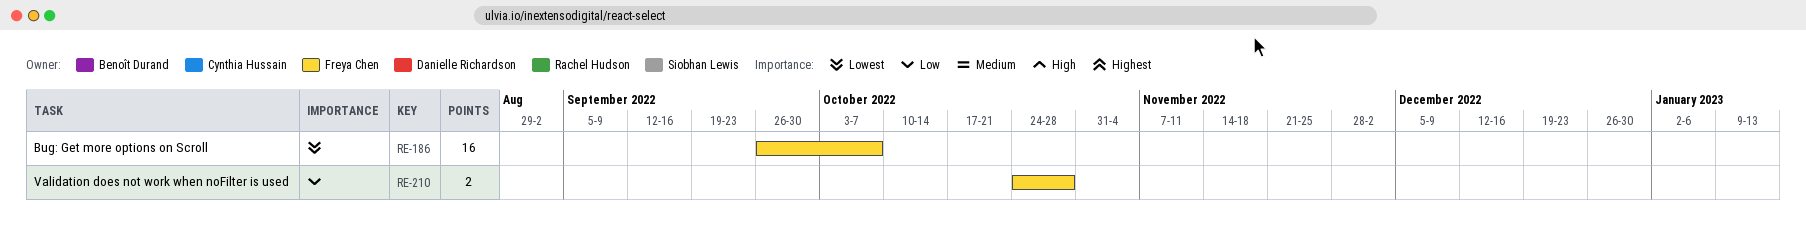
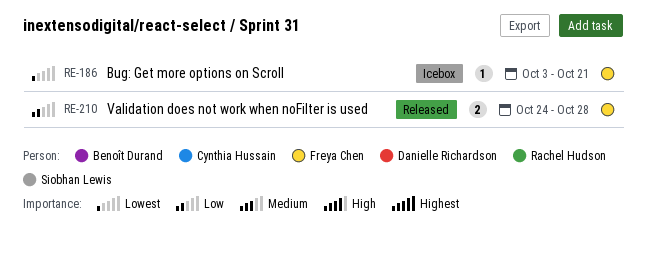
RE-186, estimate: 16 -> 1
RE-186, start: Sep 26 -> Oct 3
RE-186, due: Oct 7 -> Oct 21

